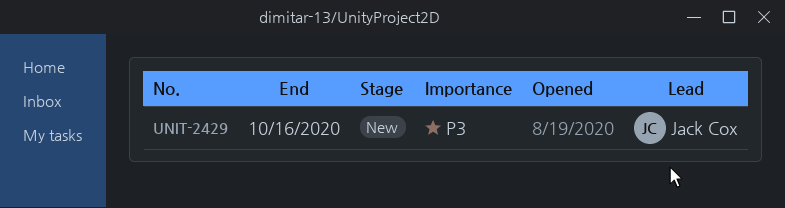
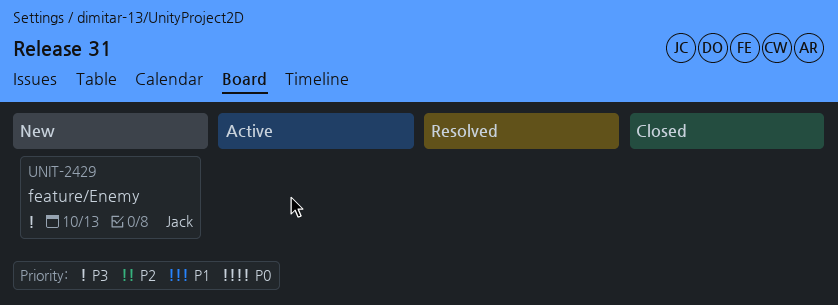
UNIT-2429, due: Oct 16 -> Oct 13

